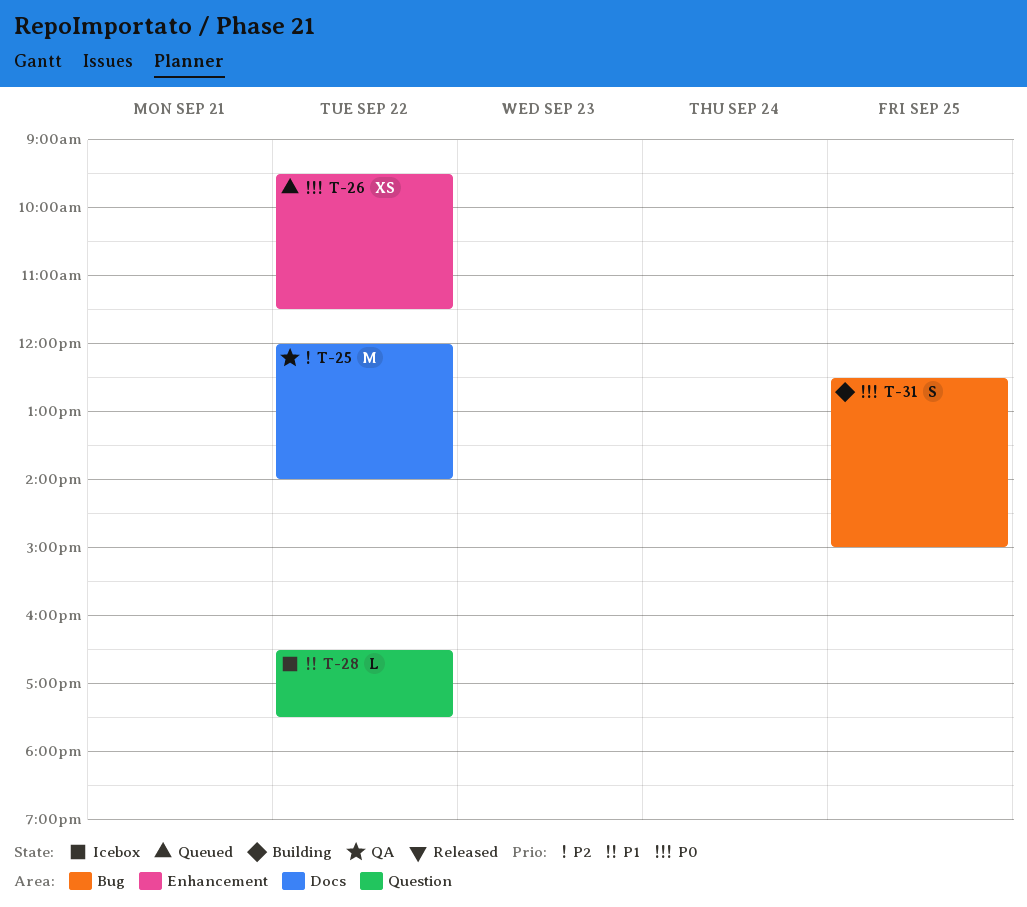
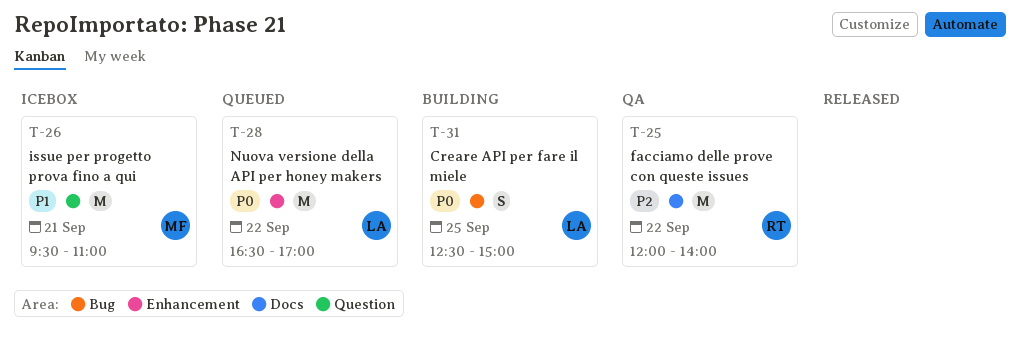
T-26, status: Queued -> Icebox
T-26, priority: P0 -> P1
T-26, label: Enhancement -> Question
T-26, estimate: XS -> M
T-26, day: Sep 22 -> Sep 21
T-26, ends: 11:30 -> 11:00
T-28, status: Icebox -> Queued
T-28, priority: P1 -> P0
T-28, label: Question -> Enhancement
T-28, estimate: L -> M
T-28, ends: 17:30 -> 17:00

